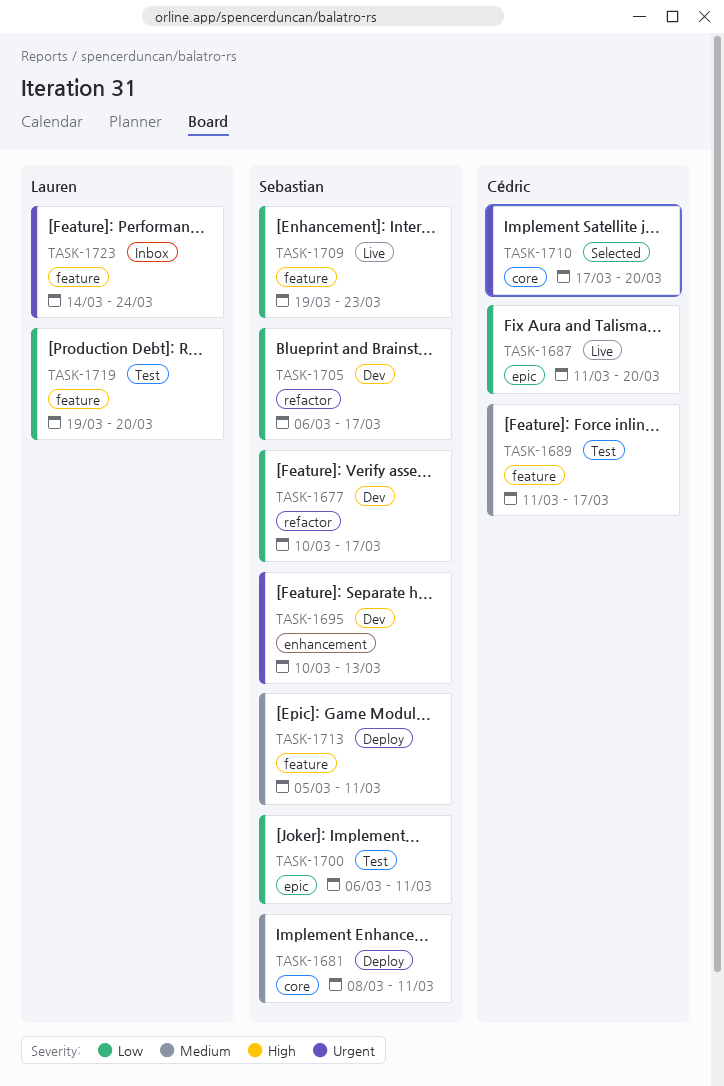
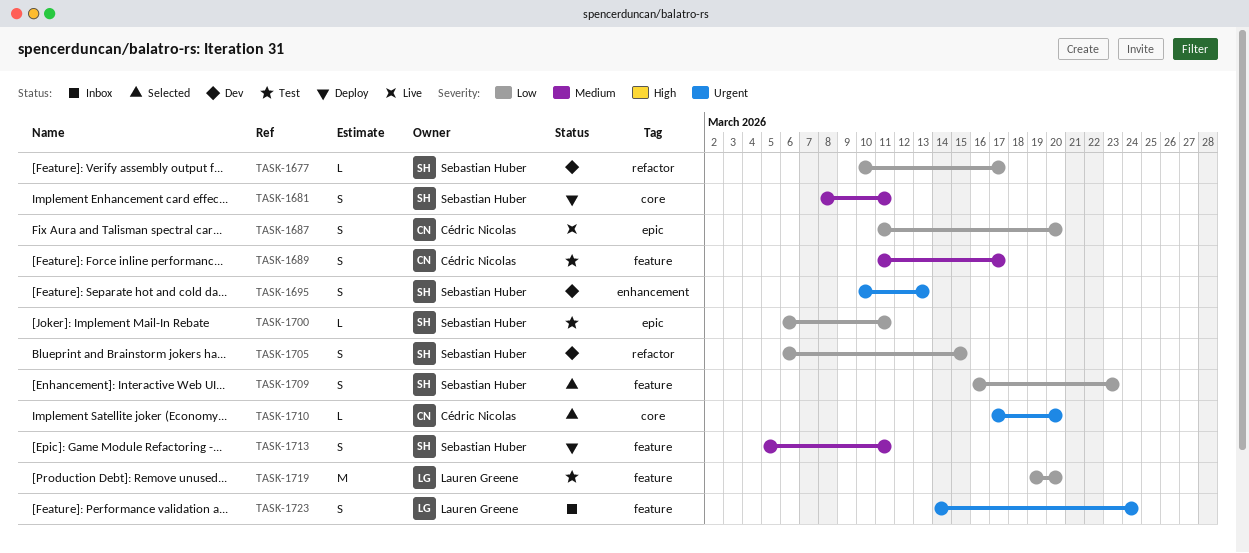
TASK-1705, due: Mar 17 -> Mar 15
TASK-1709, status: Live -> Selected
TASK-1709, start: Mar 19 -> Mar 16

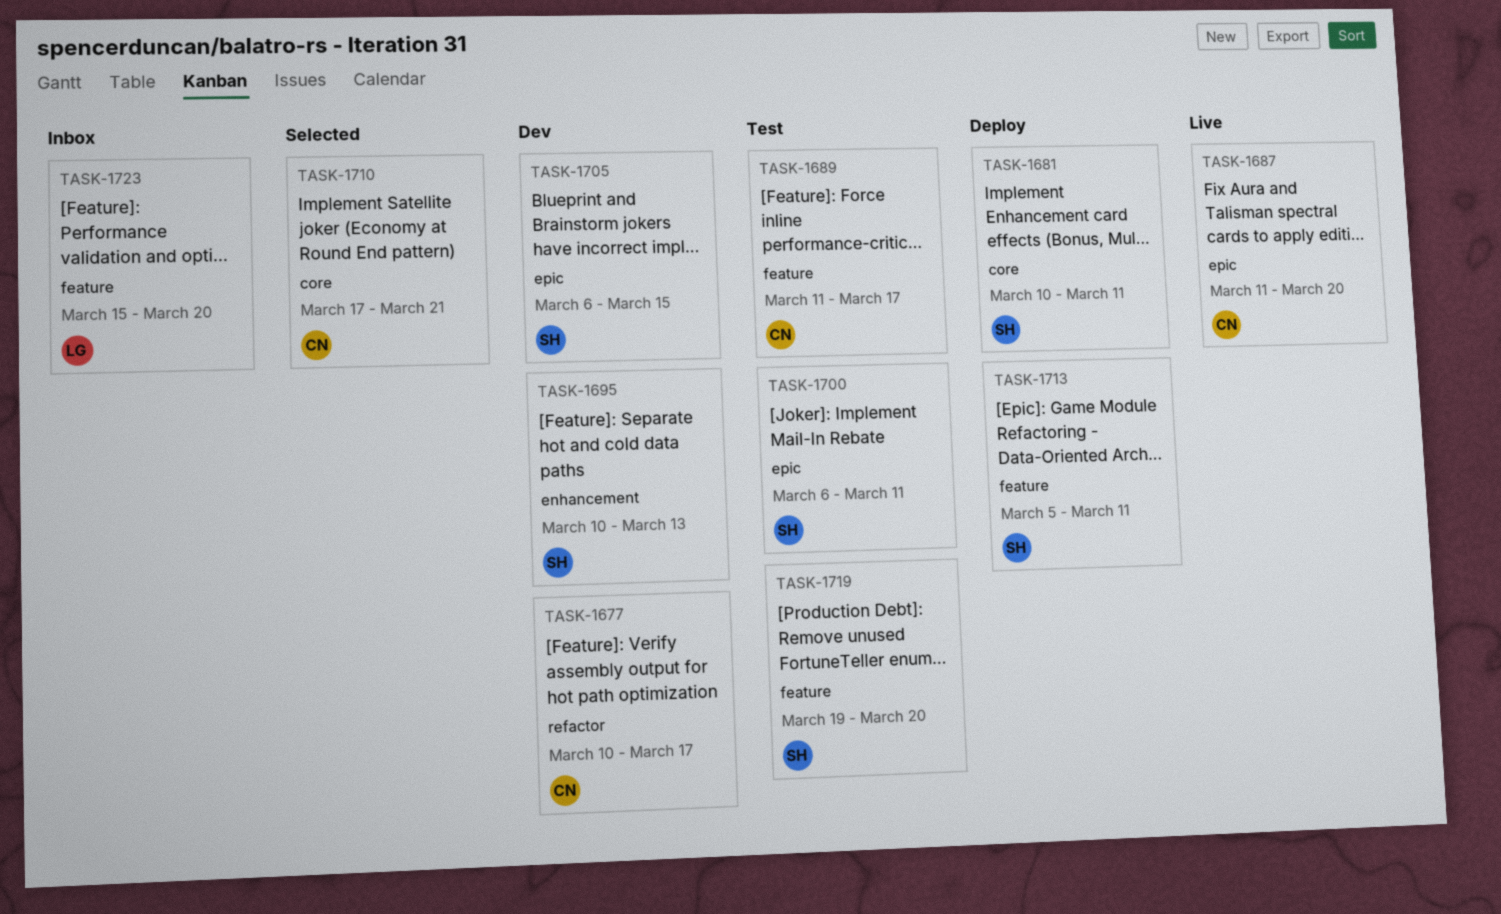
TASK-1677, owner: Sebastian Huber -> Cédric Nicolas
TASK-1681, start: Mar 8 -> Mar 10
TASK-1705, label: refactor -> epic
TASK-1709: present -> none
TASK-1710, due: Mar 20 -> Mar 21
TASK-1719, owner: Lauren Greene -> Sebastian Huber
TASK-1723, start: Mar 14 -> Mar 15
TASK-1723, due: Mar 24 -> Mar 20

